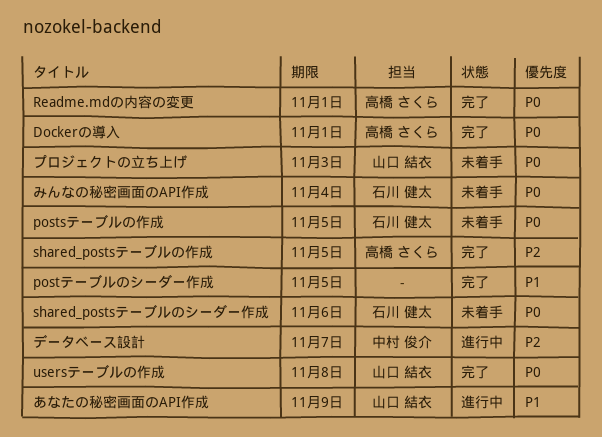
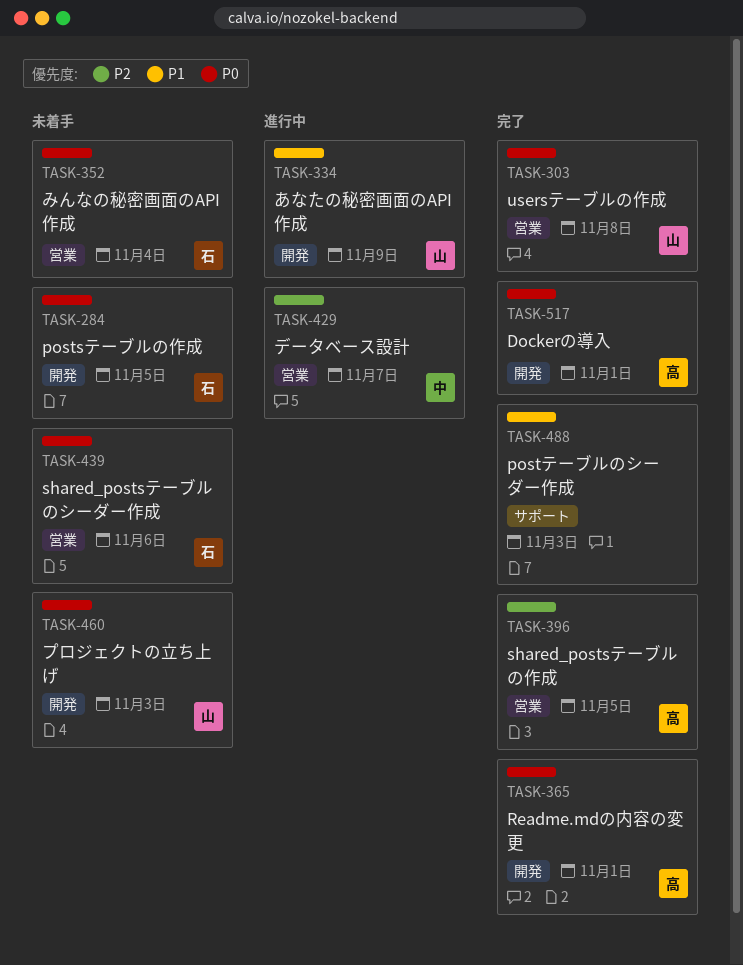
postテーブルのシーダー作成, due: Nov 5 -> Nov 3

